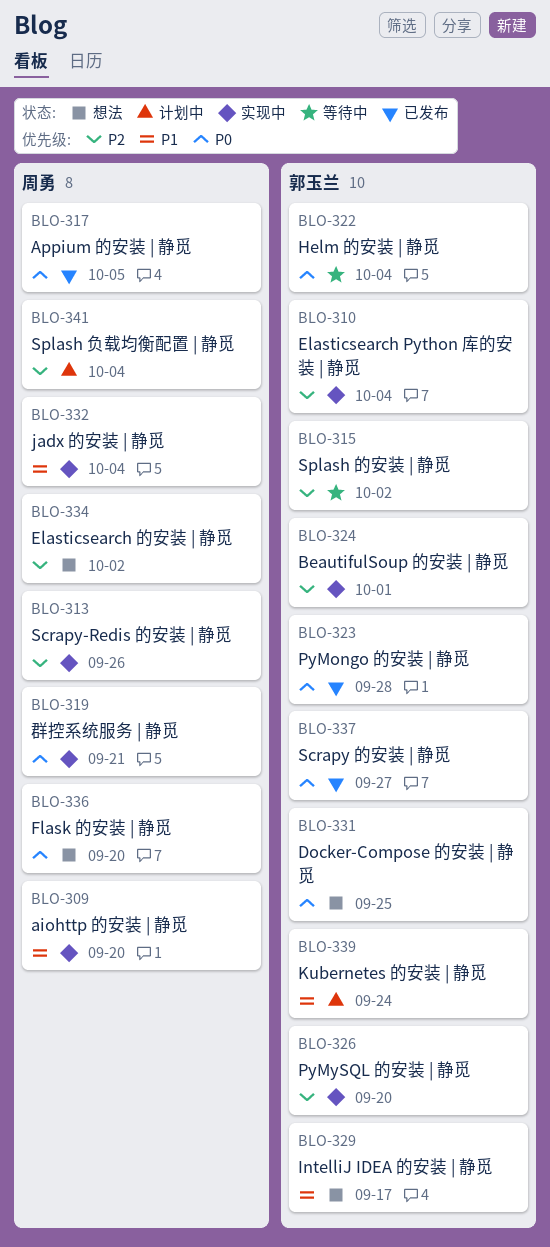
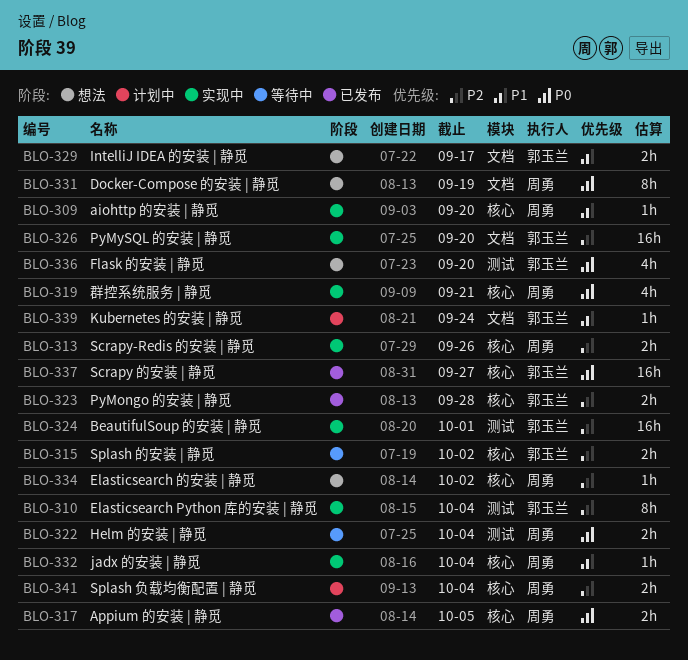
BLO-322, owner: 郭玉兰 -> 周勇
BLO-323, priority: P0 -> P2
BLO-331, owner: 郭玉兰 -> 周勇
BLO-331, due: Sep 25 -> Sep 19
BLO-336, owner: 周勇 -> 郭玉兰

